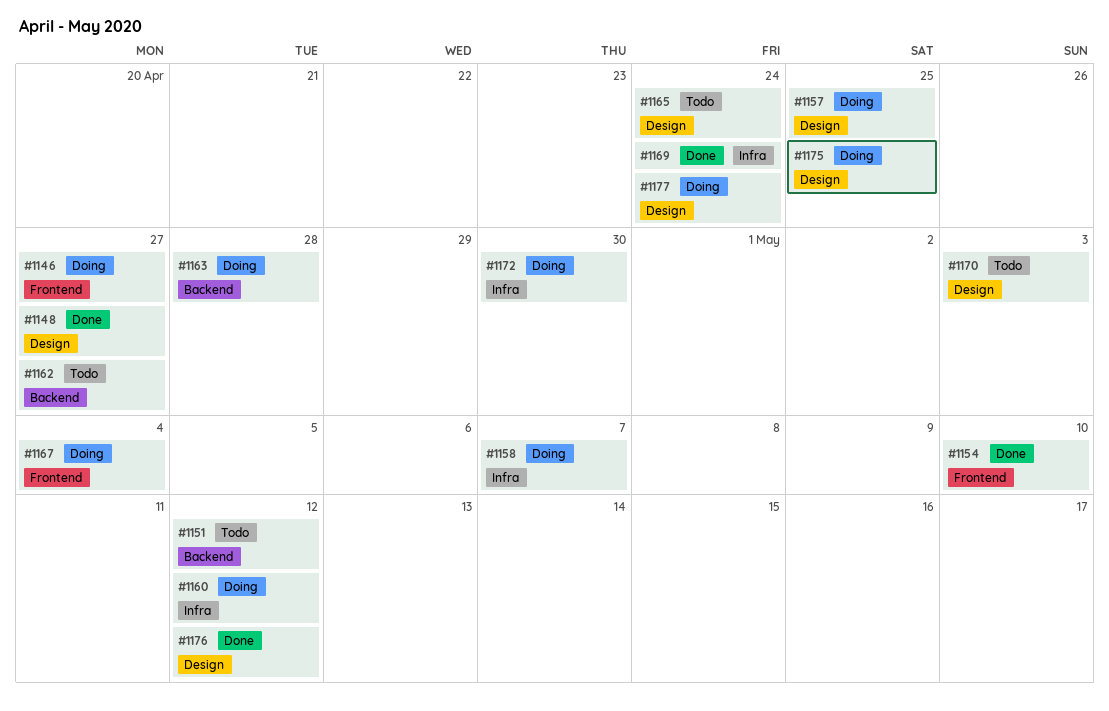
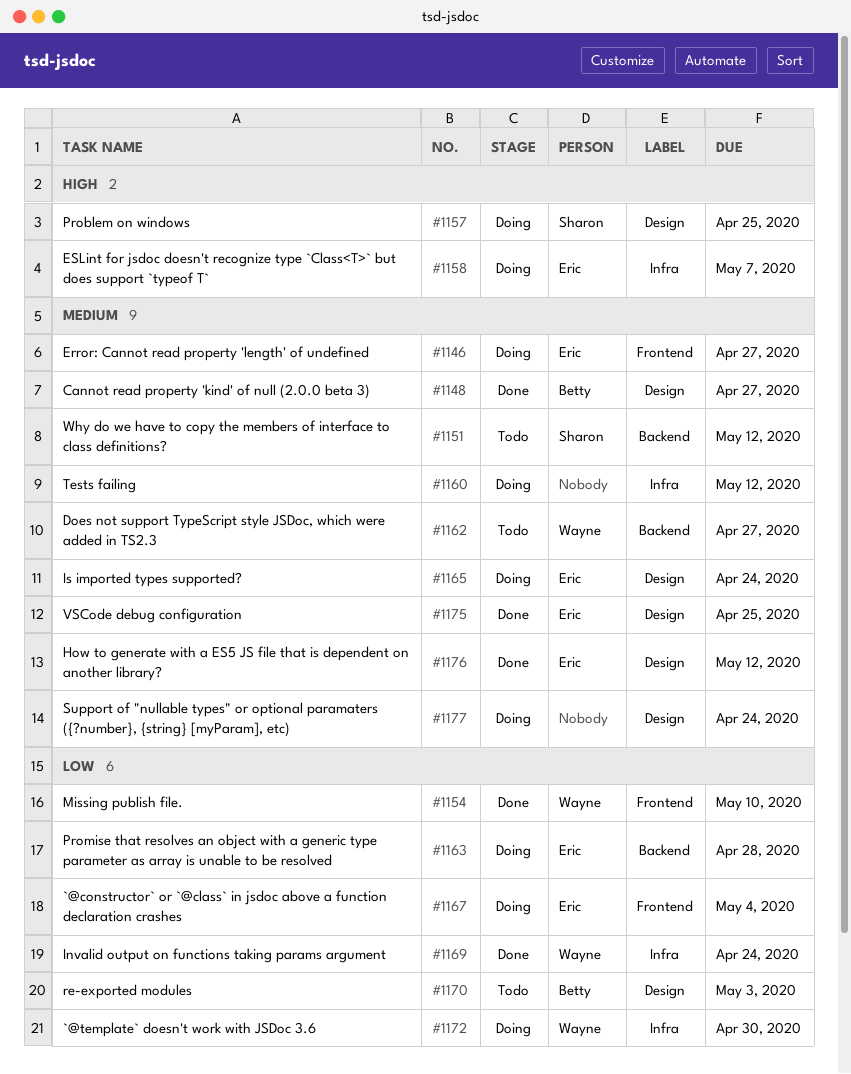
#1165, status: Todo -> Doing
#1175, status: Doing -> Done

